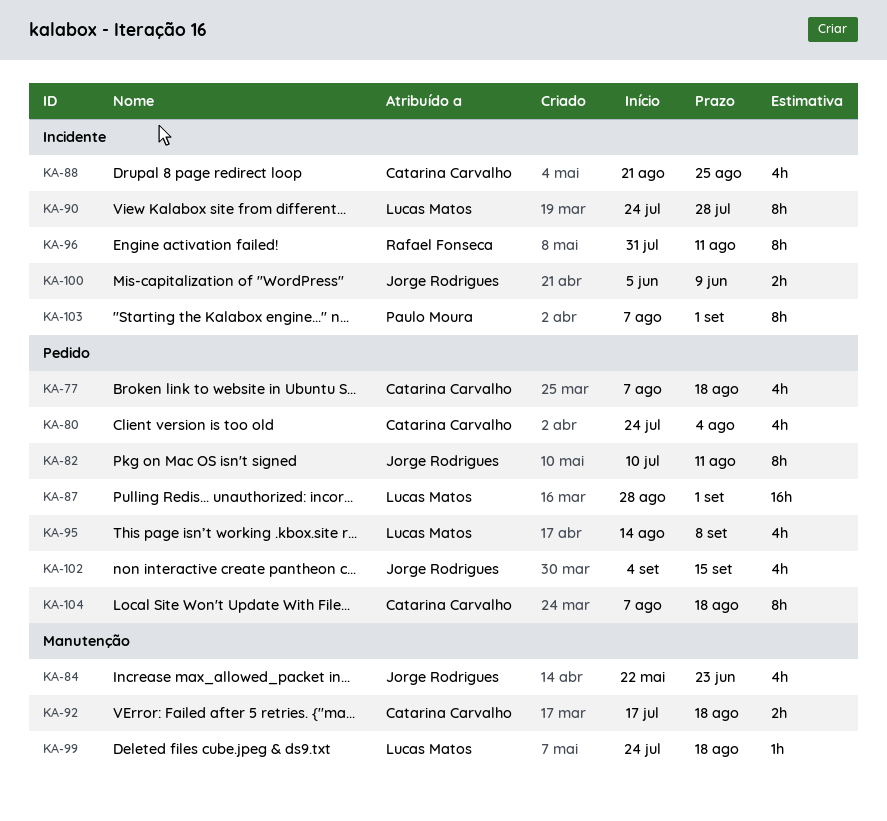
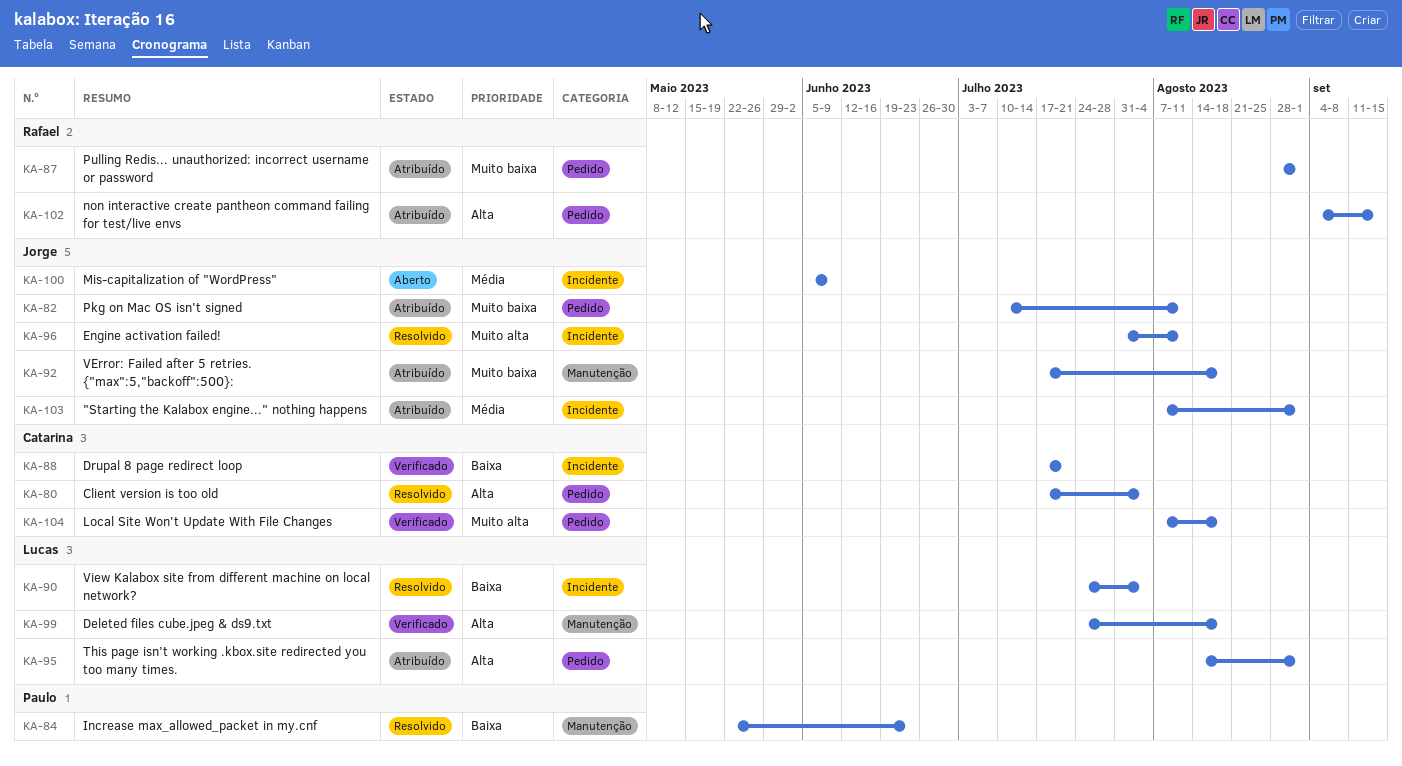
KA-77: present -> none
KA-80, start: Jul 24 -> Jul 17
KA-84, owner: Jorge Rodrigues -> Paulo Moura
KA-87, owner: Lucas Matos -> Rafael Fonseca
KA-88, start: Aug 21 -> Jul 17
KA-88, due: Aug 25 -> Jul 21
KA-90, due: Jul 28 -> Aug 4
KA-92, owner: Catarina Carvalho -> Jorge Rodrigues
KA-95, due: Sep 8 -> Sep 1
KA-96, owner: Rafael Fonseca -> Jorge Rodrigues
KA-102, owner: Jorge Rodrigues -> Rafael Fonseca
KA-103, owner: Paulo Moura -> Jorge Rodrigues

